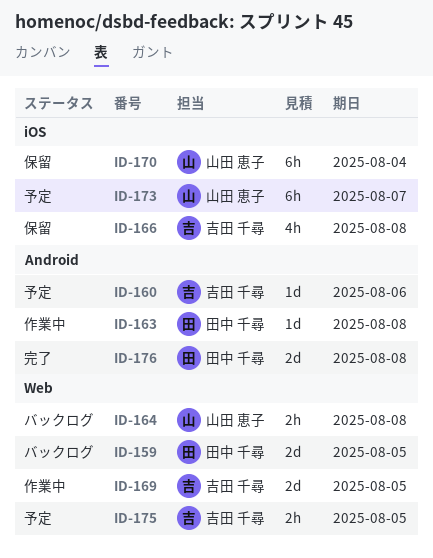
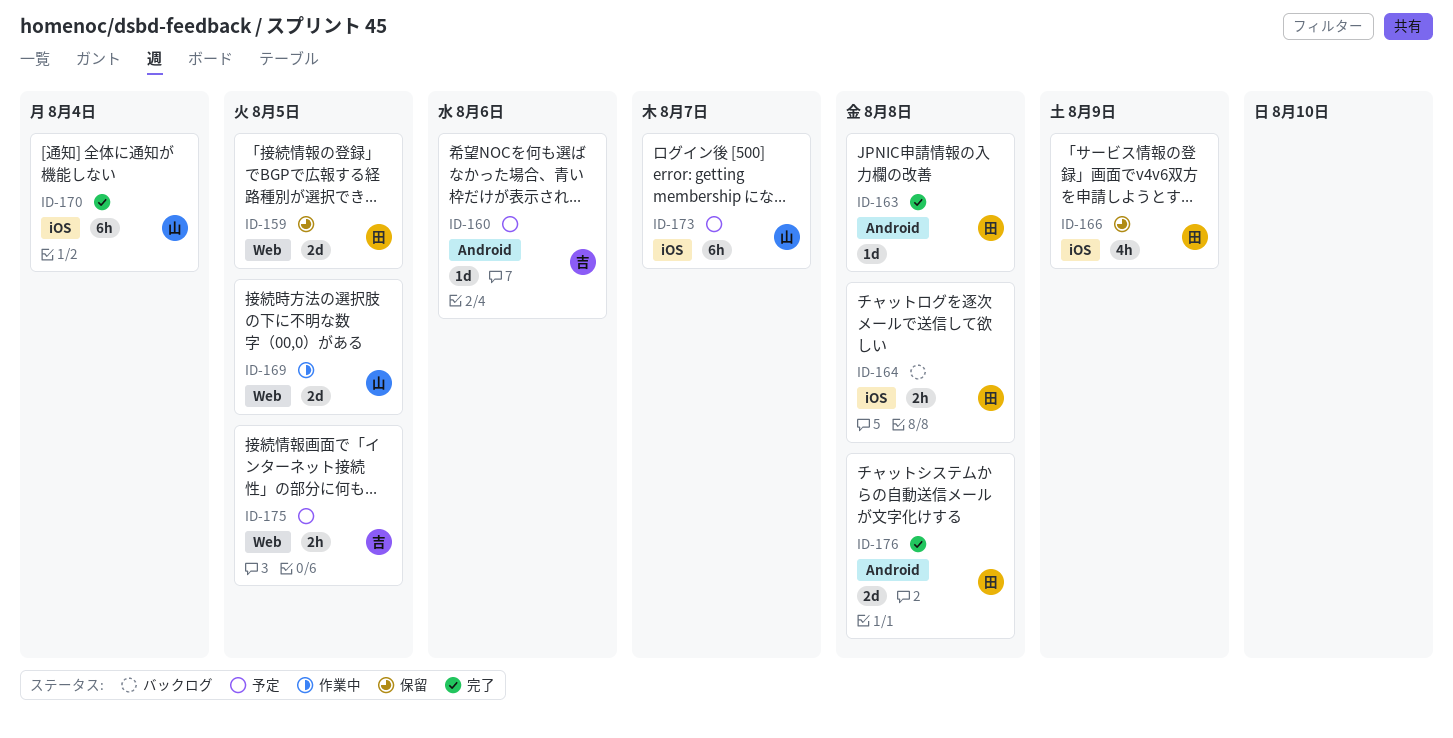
ID-159, status: バックログ -> 保留
ID-163, status: 作業中 -> 完了
ID-164, owner: 山田 恵子 -> 田中 千尋
ID-164, label: Web -> iOS
ID-166, owner: 吉田 千尋 -> 田中 千尋
ID-166, due: Aug 8 -> Aug 9
ID-169, owner: 吉田 千尋 -> 山田 恵子
ID-170, status: 保留 -> 完了

